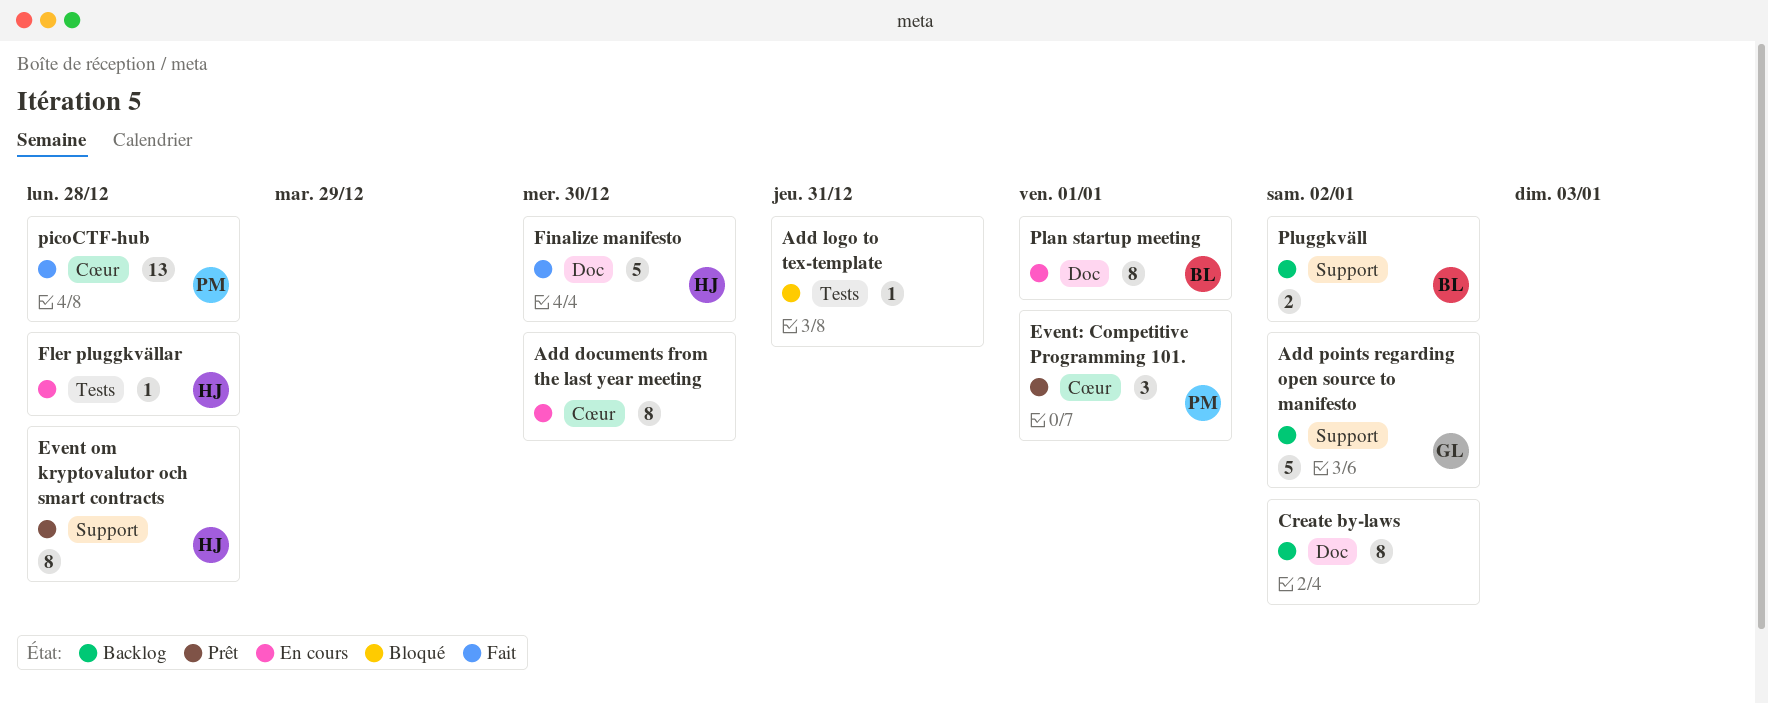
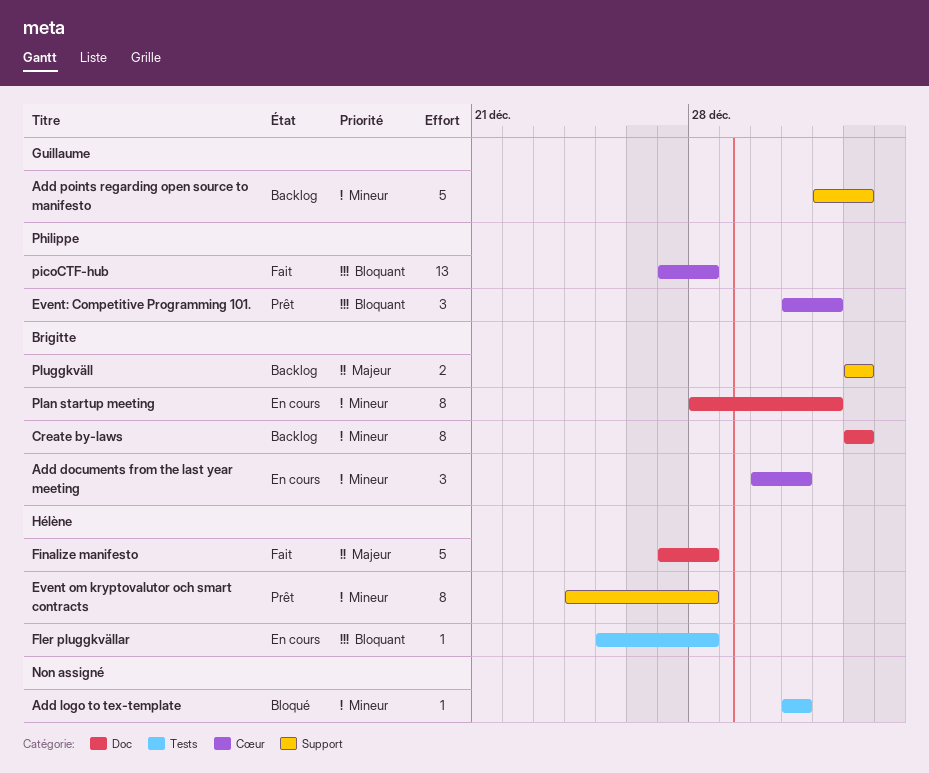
Add documents from the last year meeting, owner: none -> Brigitte
Add documents from the last year meeting, estimate: 8 -> 3
Add documents from the last year meeting, due: Dec 30 -> Dec 31
Create by-laws, owner: none -> Brigitte
Finalize manifesto, due: Dec 30 -> Dec 28

